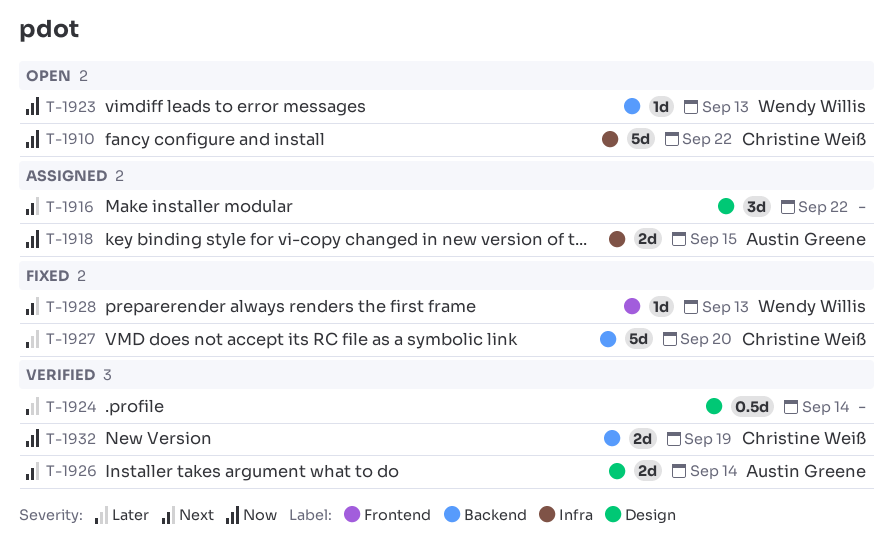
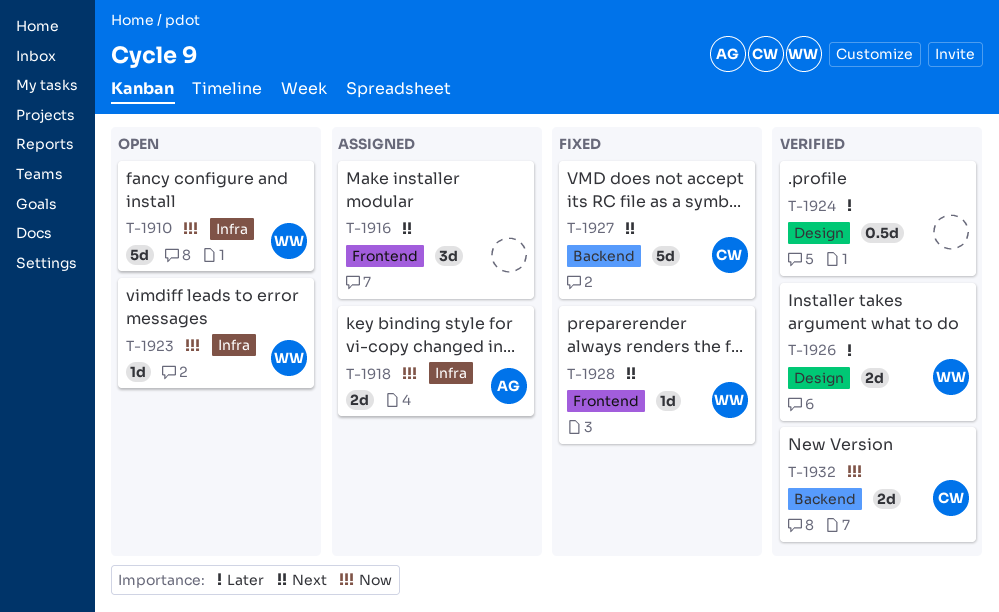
T-1910, owner: Christine Weiß -> Wendy Willis
T-1916, label: Design -> Frontend
T-1923, label: Backend -> Infra
T-1926, owner: Austin Greene -> Wendy Willis
T-1926, priority: Next -> Later
T-1927, priority: Later -> Next

